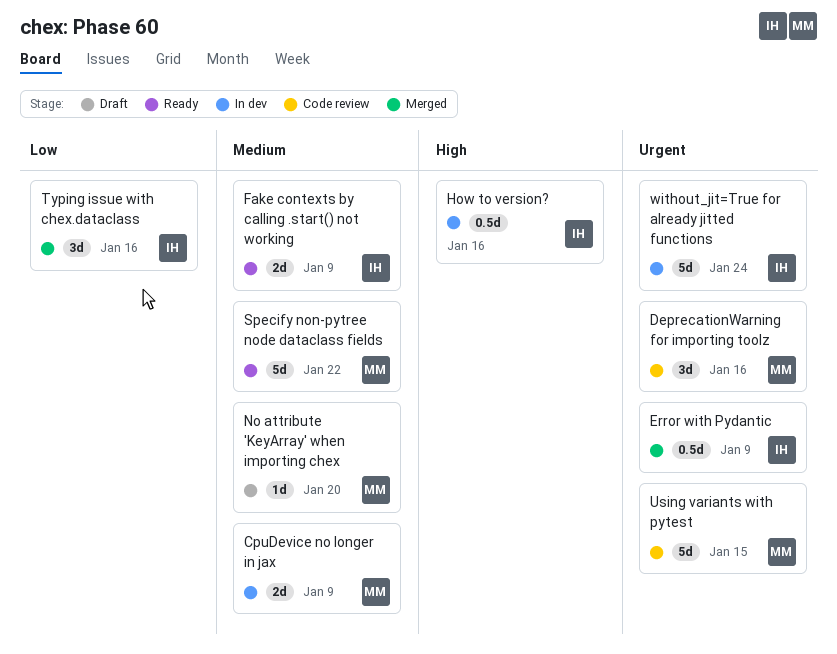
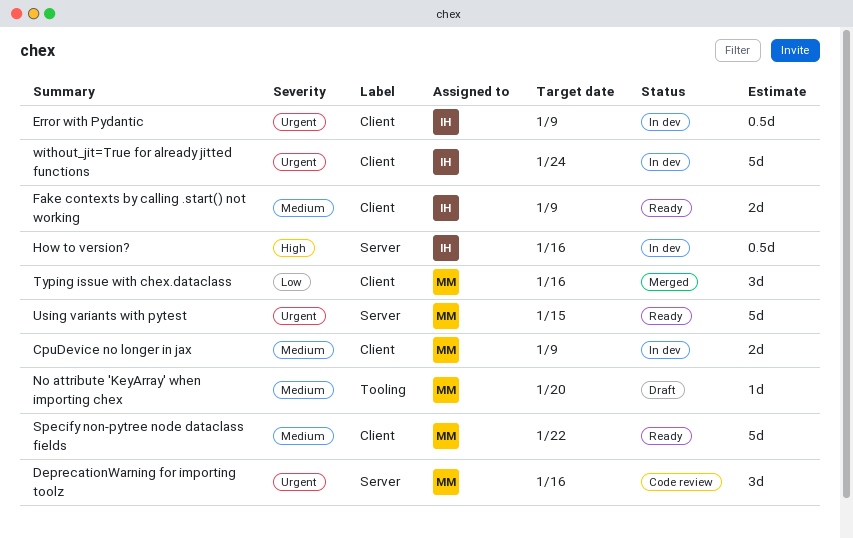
Error with Pydantic, status: Merged -> In dev
Typing issue with chex.dataclass, owner: IH -> MM
Using variants with pytest, status: Code review -> Ready

